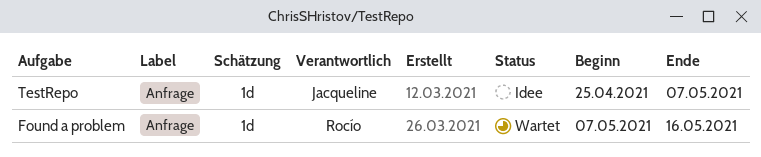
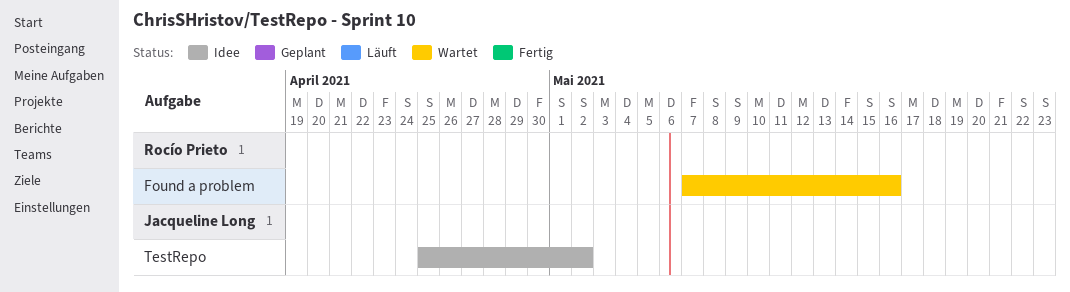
TestRepo, due: May 7 -> May 2

